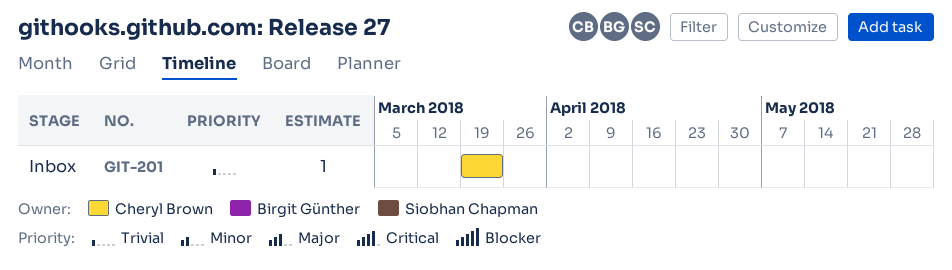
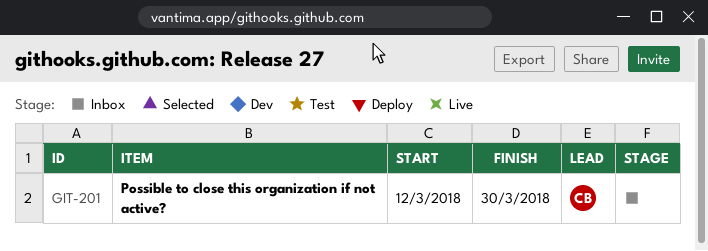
GIT-201, start: Mar 19 -> Mar 12
GIT-201, due: Mar 23 -> Mar 30

